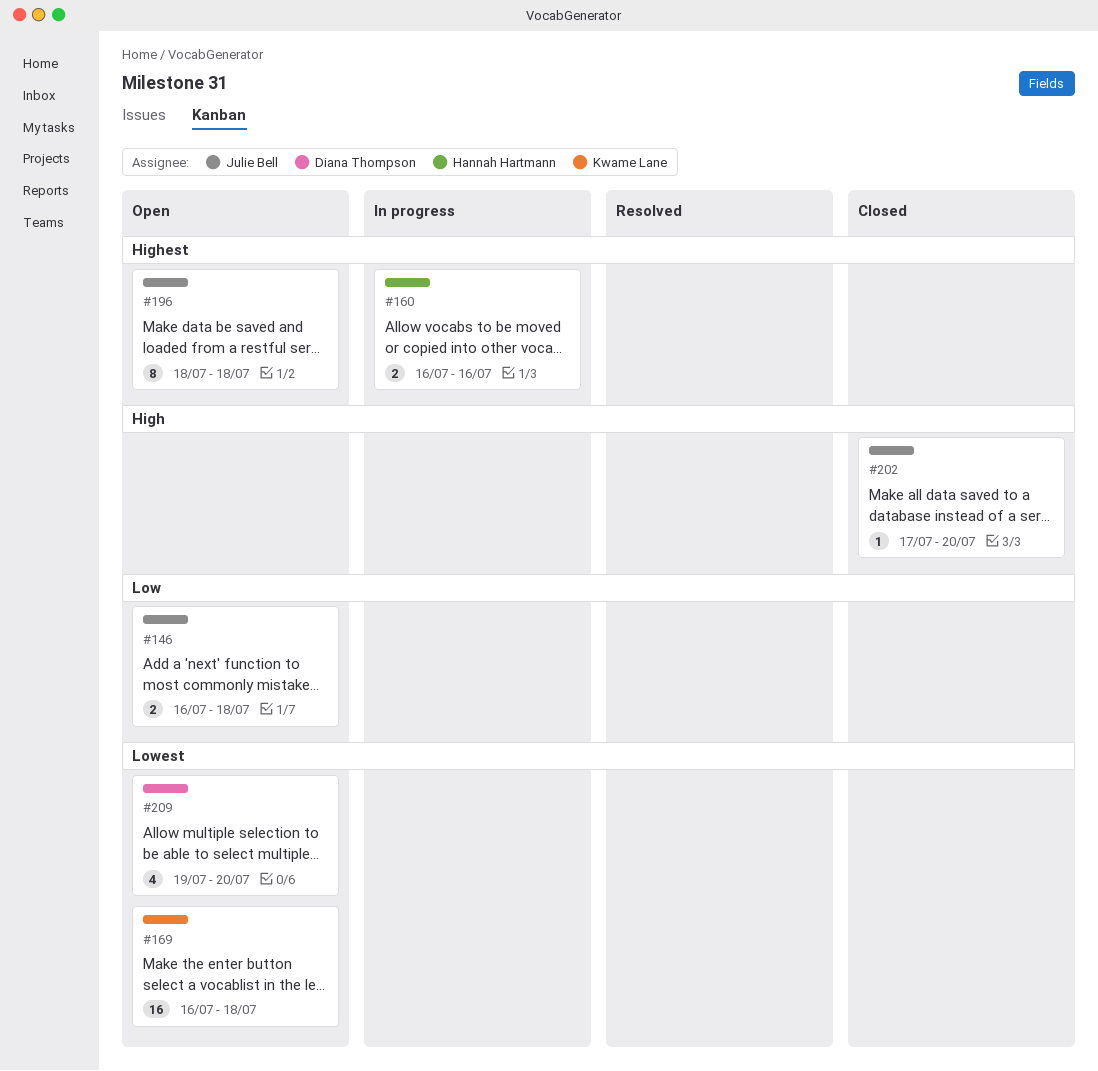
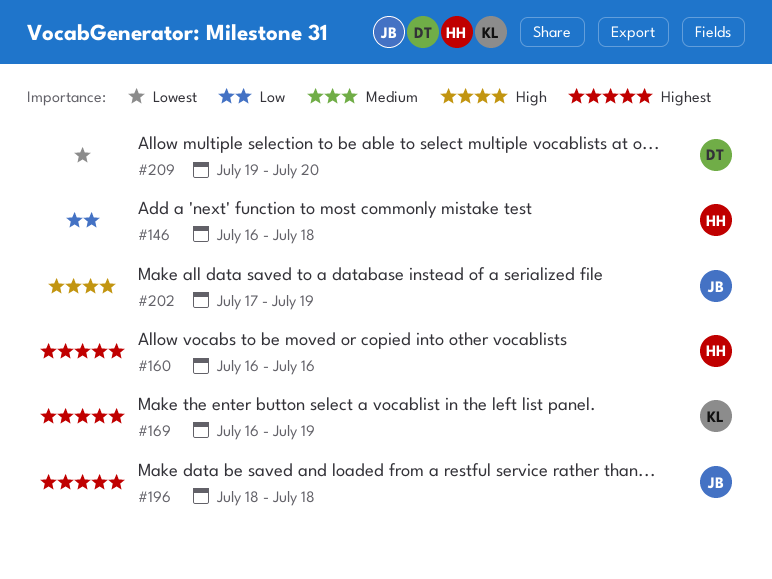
#146, owner: Julie Bell -> Hannah Hartmann
#169, priority: Lowest -> Highest
#169, due: Jul 18 -> Jul 19
#202, due: Jul 20 -> Jul 19

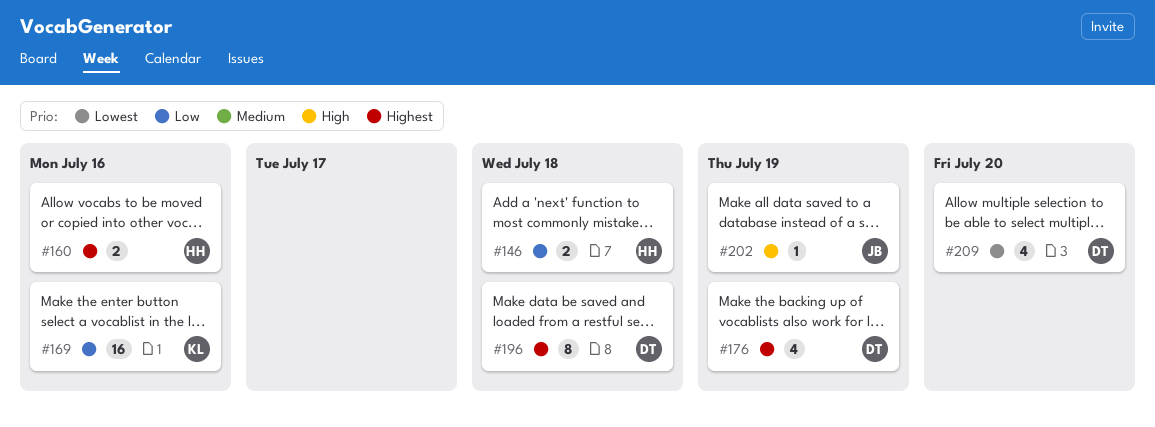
#169, priority: Highest -> Low
#169, due: Jul 19 -> Jul 16
#176: none -> present
#196, owner: JB -> DT

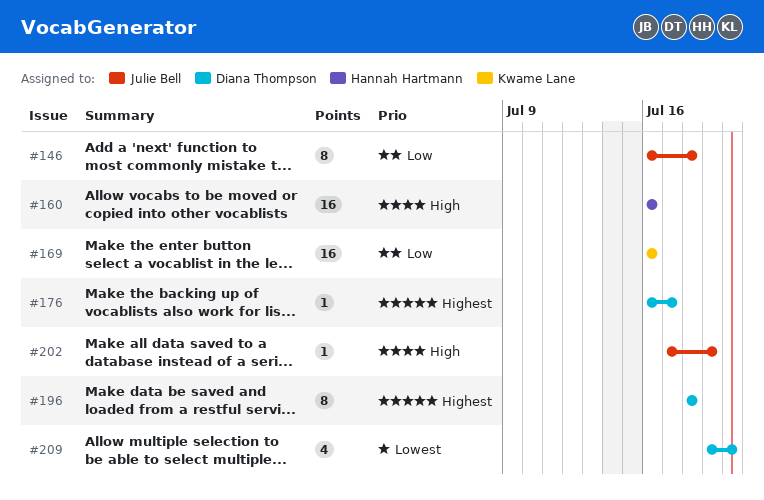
#146, owner: Hannah Hartmann -> Julie Bell
#146, estimate: 2 -> 8
#160, priority: Highest -> High
#160, estimate: 2 -> 16
#176, estimate: 4 -> 1
#176, due: Jul 19 -> Jul 17

